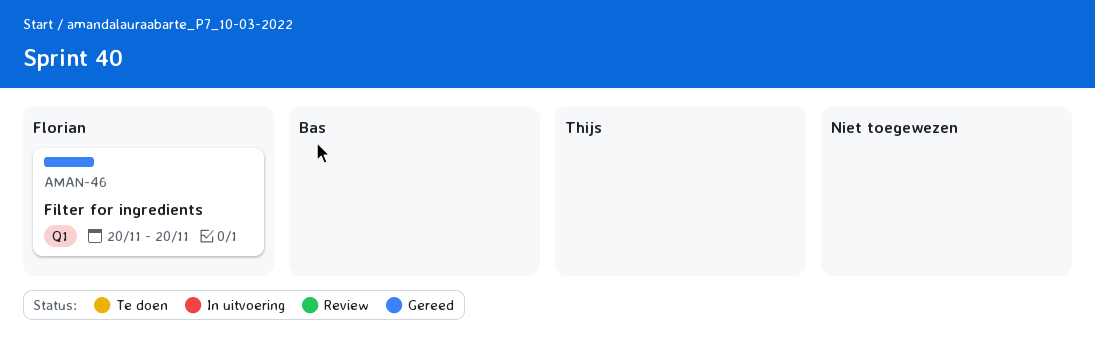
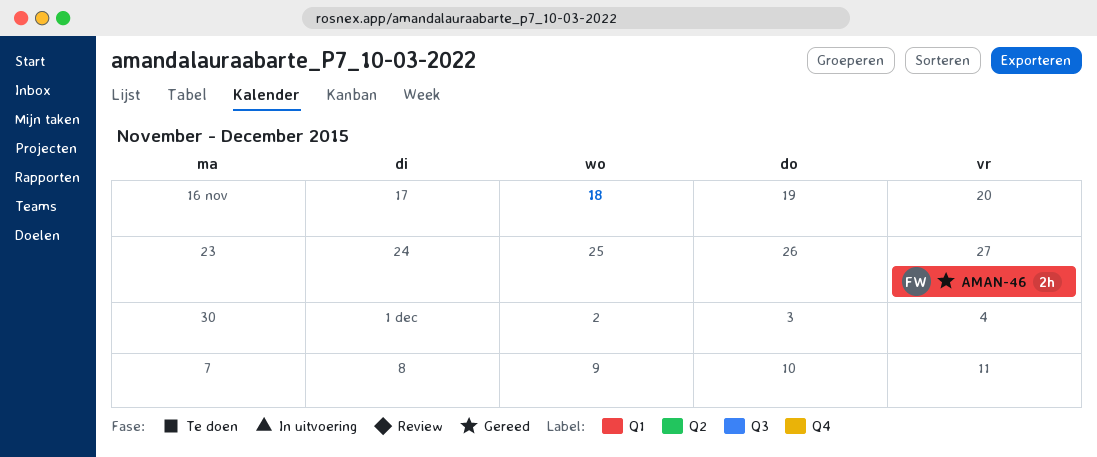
AMAN-46, start: Nov 20 -> Nov 27
AMAN-46, due: Nov 20 -> Nov 27

